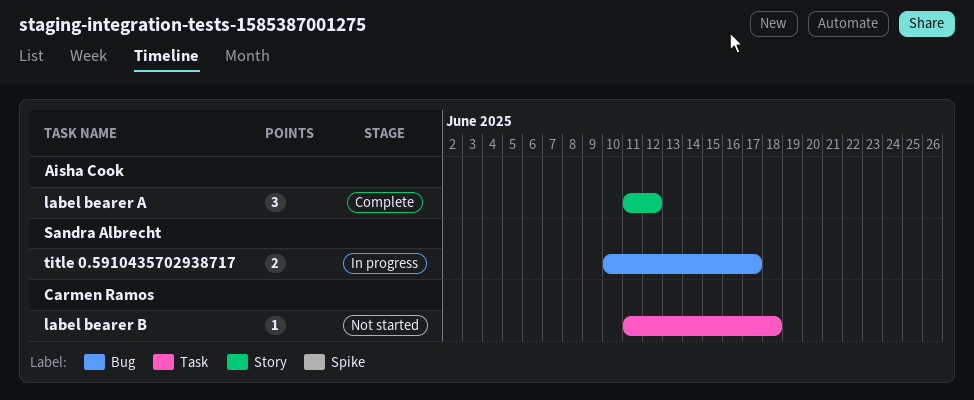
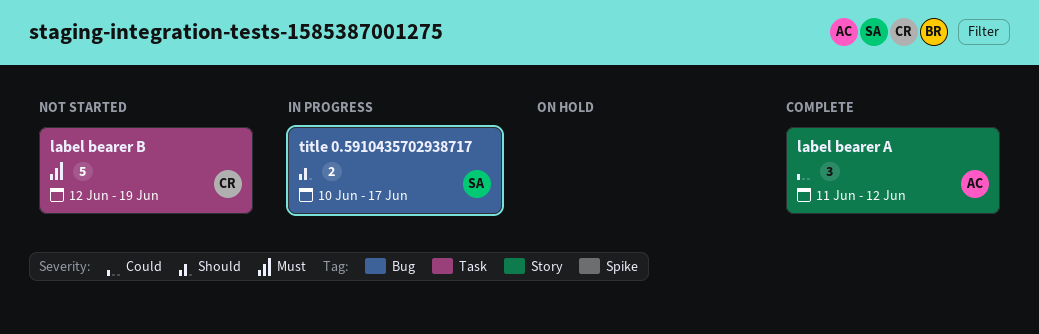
label bearer B, estimate: 1 -> 5
label bearer B, start: Jun 11 -> Jun 12
label bearer B, due: Jun 18 -> Jun 19

